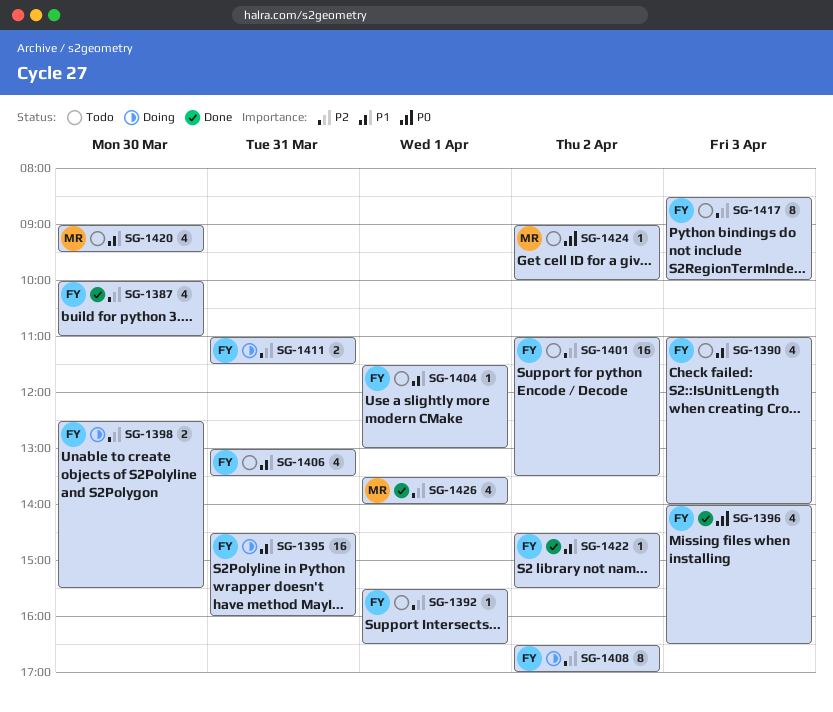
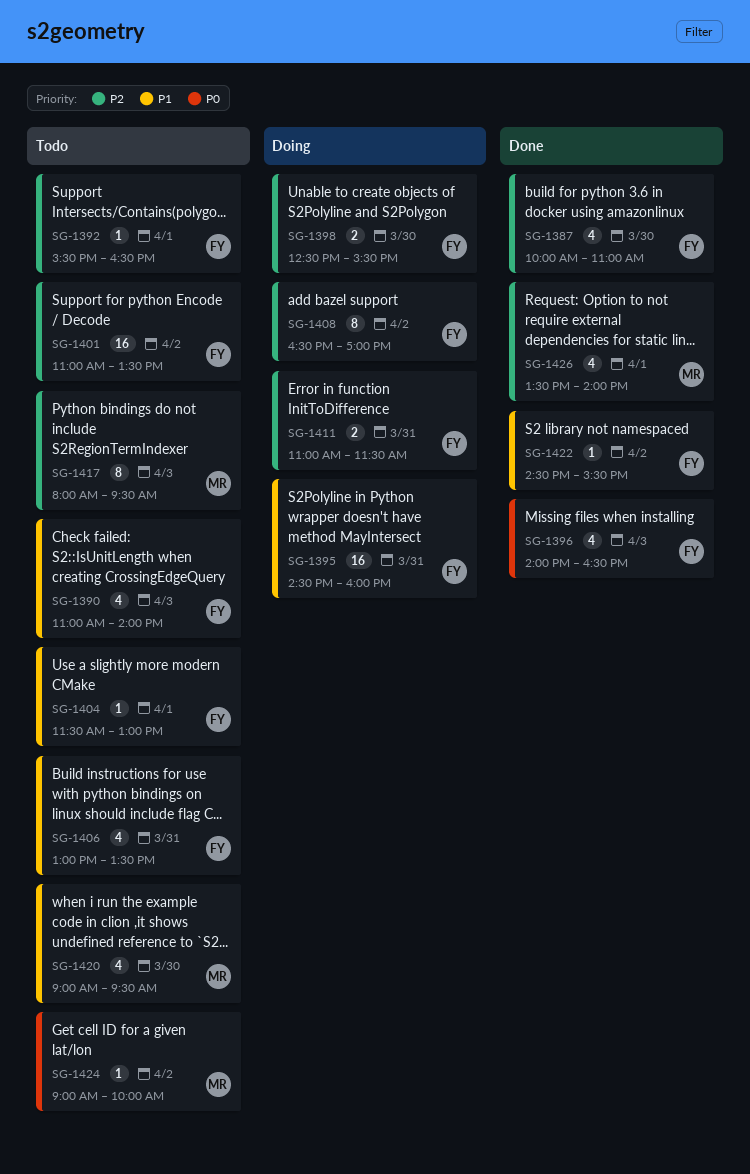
SG-1417, owner: FY -> MR
SG-1417, begins: 08:30 -> 08:00
SG-1417, ends: 10:00 -> 09:30

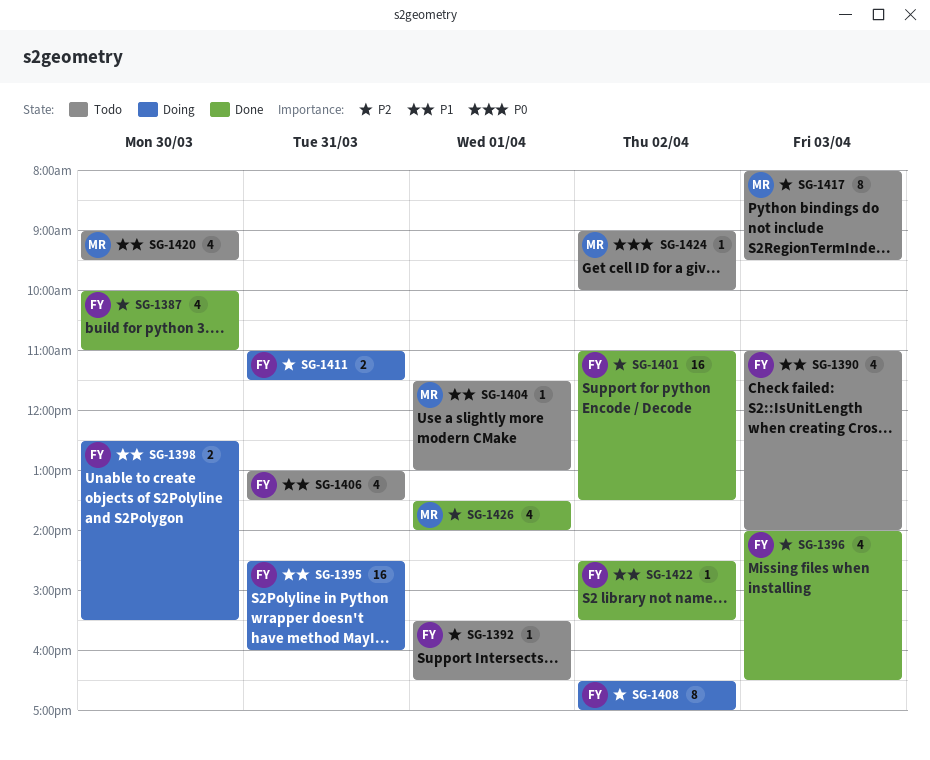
SG-1396, priority: P0 -> P2
SG-1398, priority: P2 -> P1
SG-1401, status: Todo -> Done
SG-1404, owner: FY -> MR

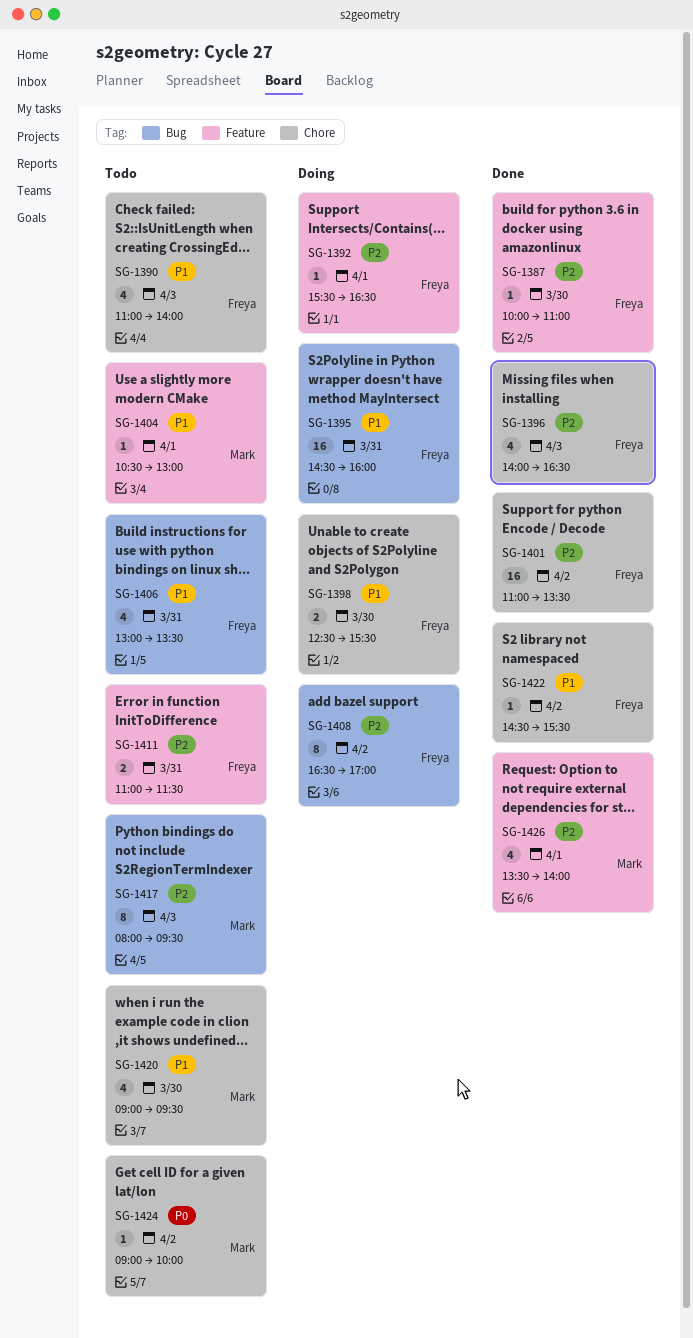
SG-1387, estimate: 4 -> 1
SG-1392, status: Todo -> Doing
SG-1404, begins: 11:30 -> 10:30
SG-1411, status: Doing -> Todo

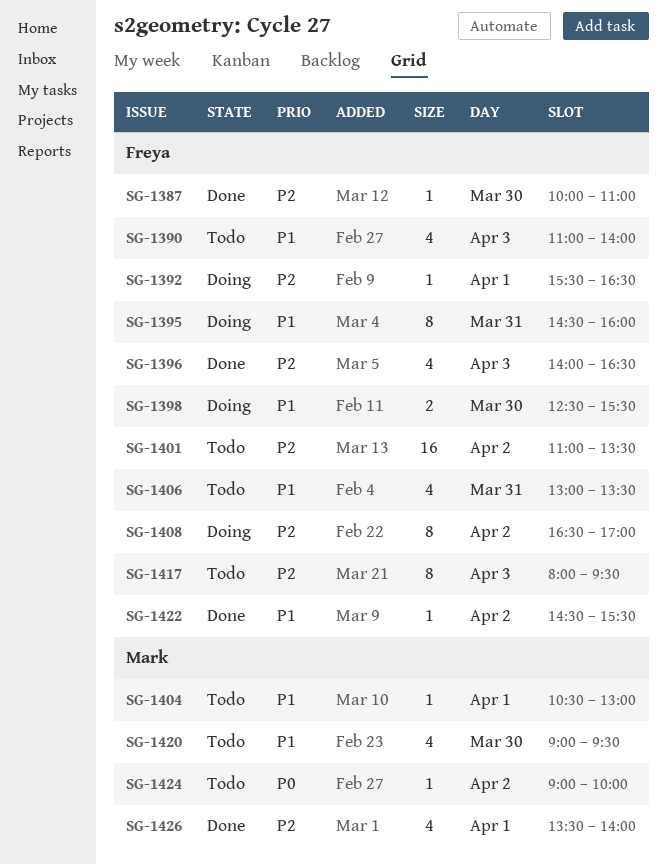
SG-1395, estimate: 16 -> 8
SG-1401, status: Done -> Todo
SG-1411: present -> none
SG-1417, owner: Mark -> Freya

